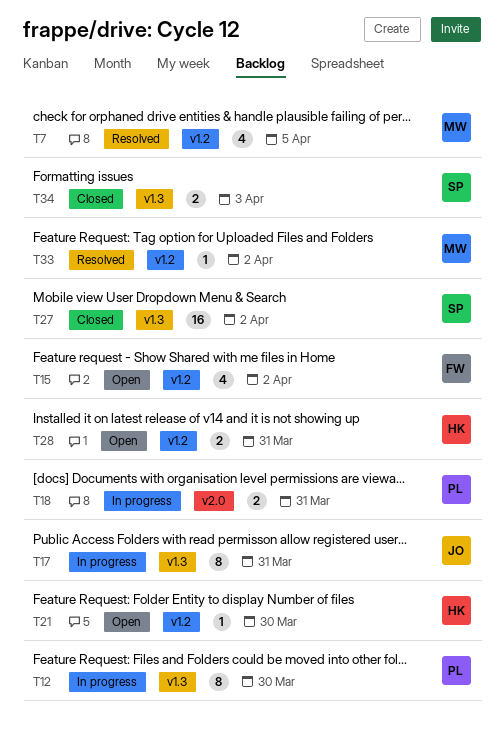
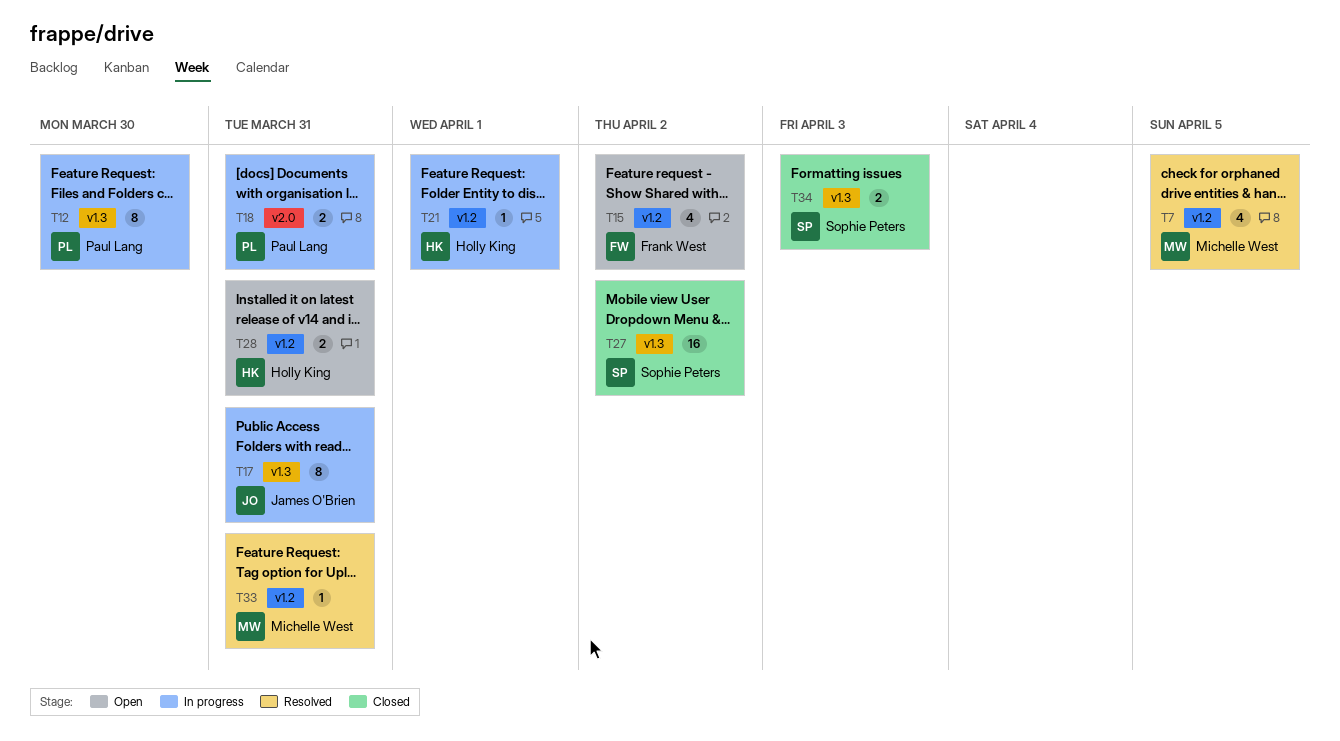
T21, status: Open -> In progress
T21, due: Mar 30 -> Apr 1
T33, due: Apr 2 -> Mar 31

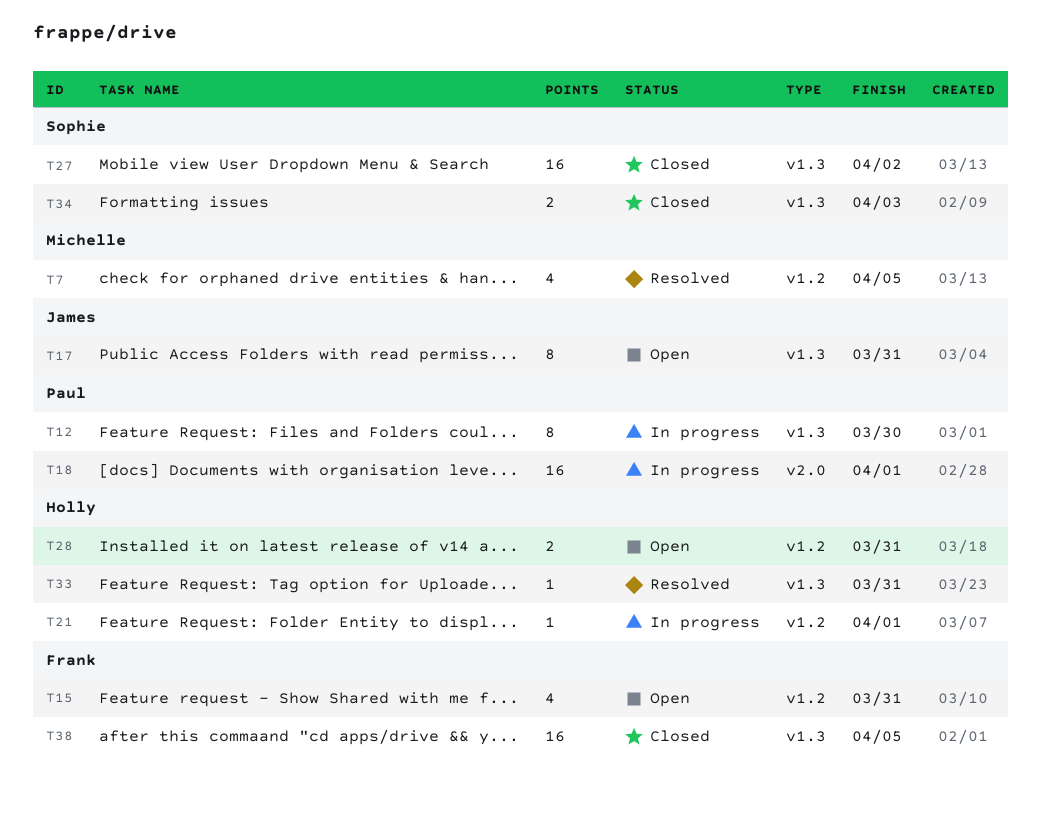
T15, due: Apr 2 -> Mar 31
T17, status: In progress -> Open
T18, estimate: 2 -> 16
T18, due: Mar 31 -> Apr 1
T33, owner: Michelle West -> Holly King
T33, label: v1.2 -> v1.3
T38: none -> present

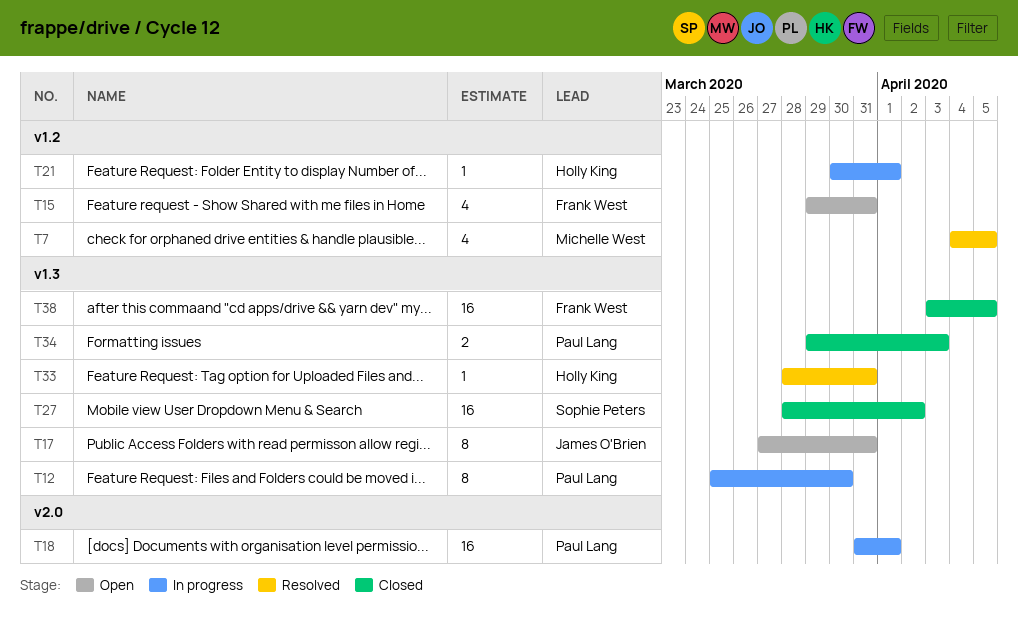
T28: present -> none
T34, owner: Sophie Peters -> Paul Lang

